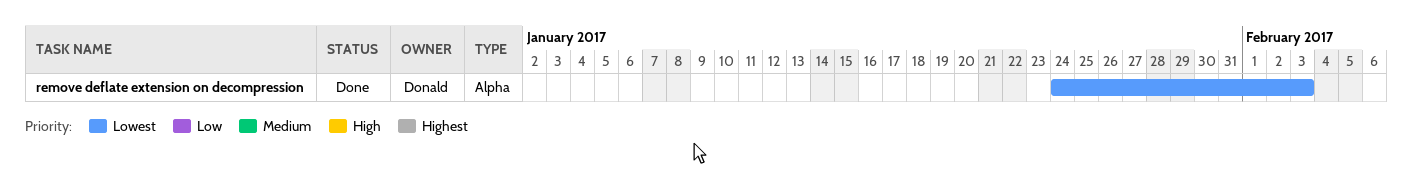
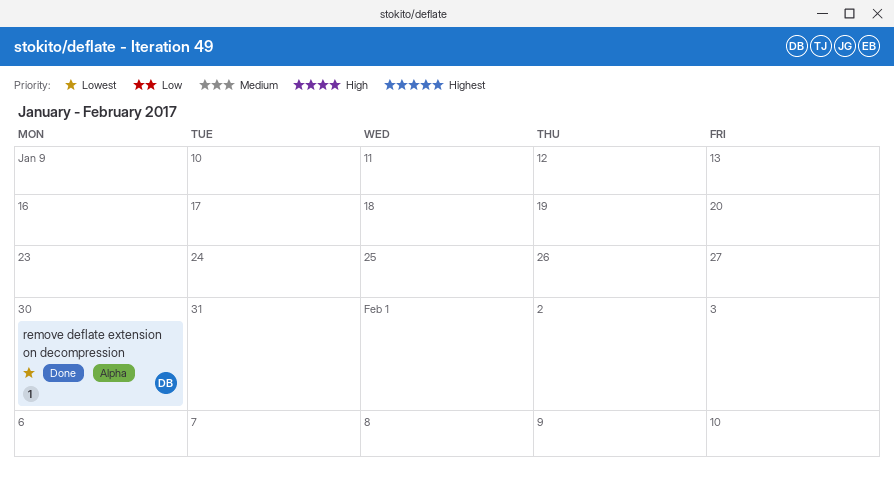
remove deflate extension on decompression, due: Feb 3 -> Jan 30

